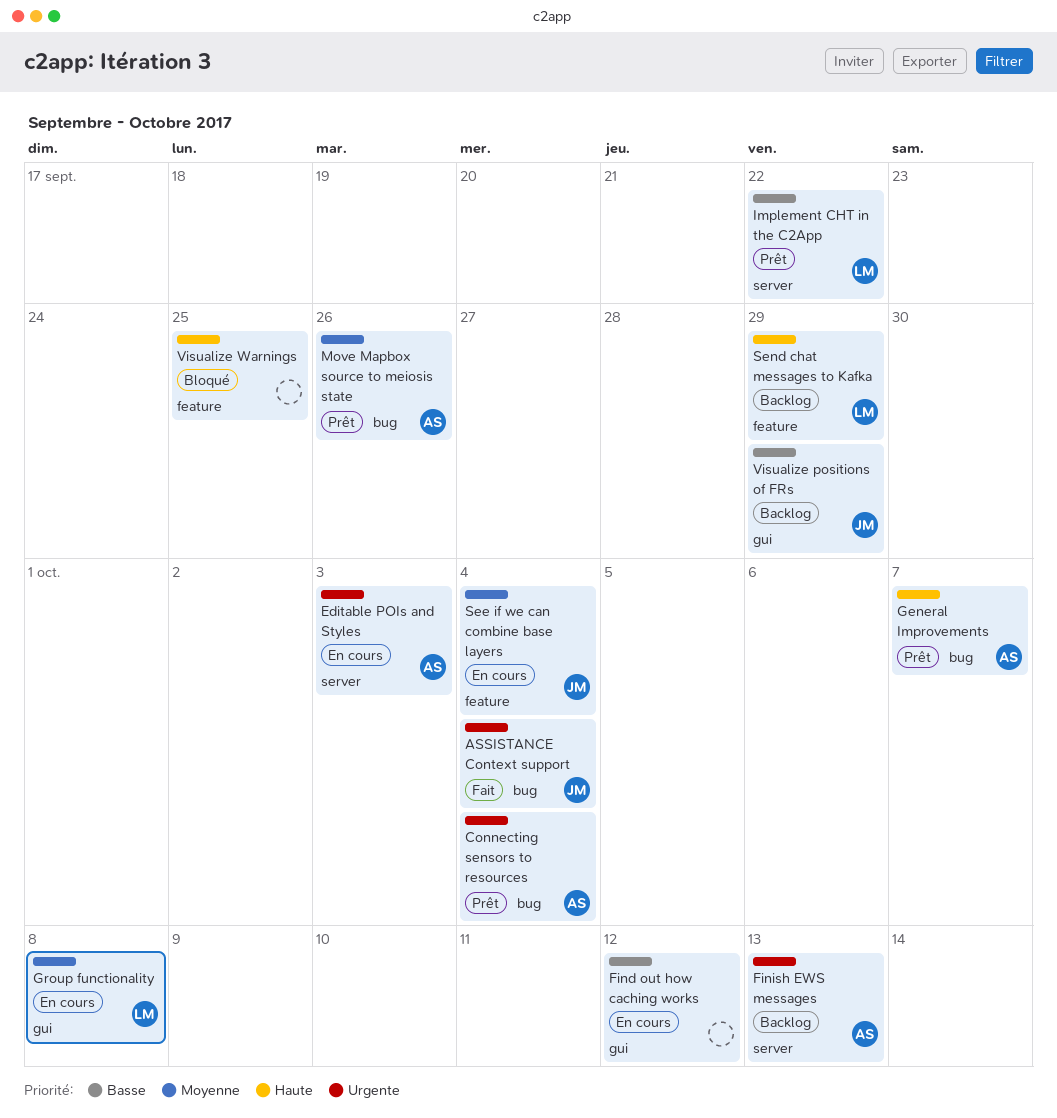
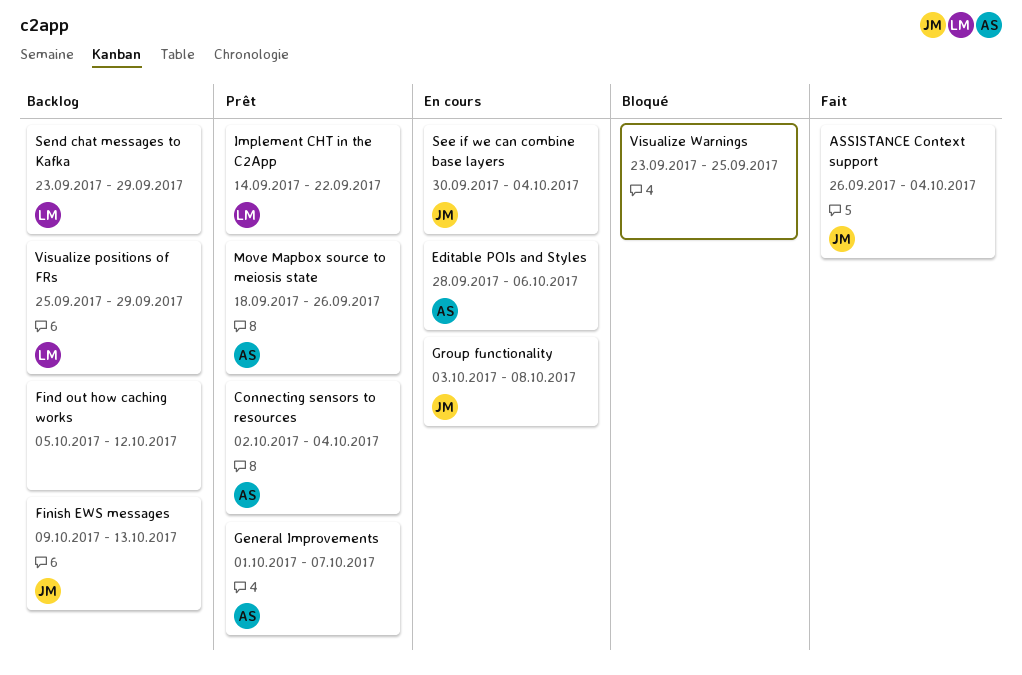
Editable POIs and Styles, due: Oct 3 -> Oct 6
Find out how caching works, status: En cours -> Backlog
Finish EWS messages, owner: AS -> JM
Group functionality, owner: LM -> JM
Visualize positions of FRs, owner: JM -> LM

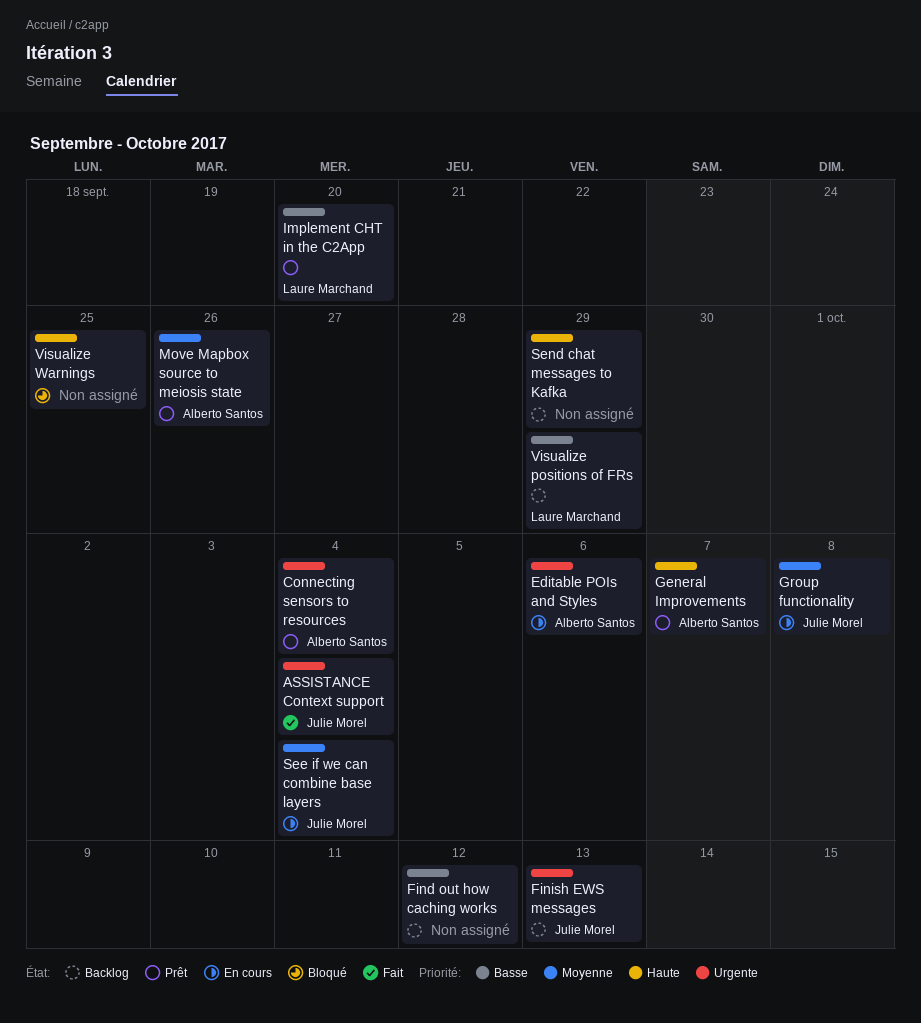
Implement CHT in the C2App, due: Sep 22 -> Sep 20
Send chat messages to Kafka, owner: Laure Marchand -> none

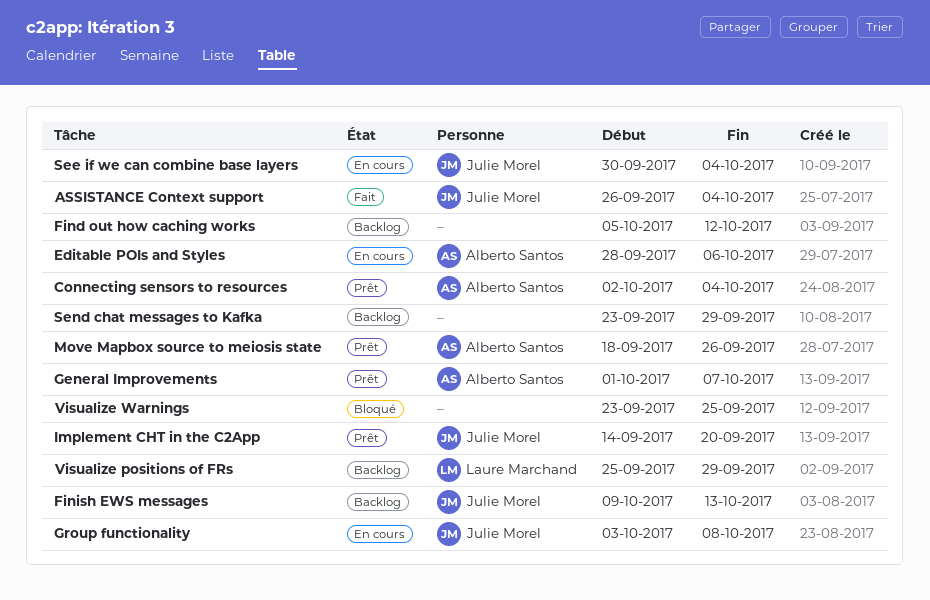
Implement CHT in the C2App, owner: Laure Marchand -> Julie Morel

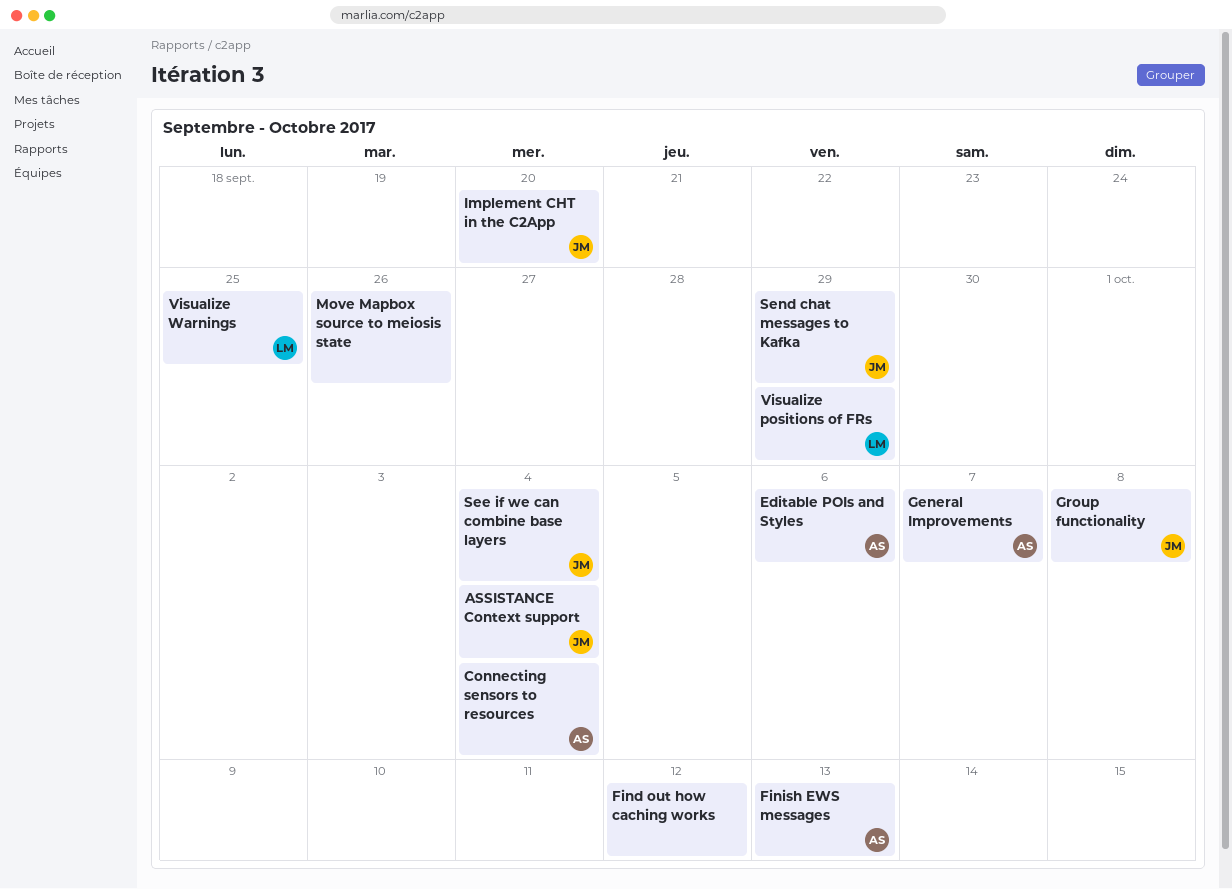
Finish EWS messages, owner: Julie Morel -> Alberto Santos
Move Mapbox source to meiosis state, owner: Alberto Santos -> none
Send chat messages to Kafka, owner: none -> Julie Morel
Visualize Warnings, owner: none -> Laure Marchand

